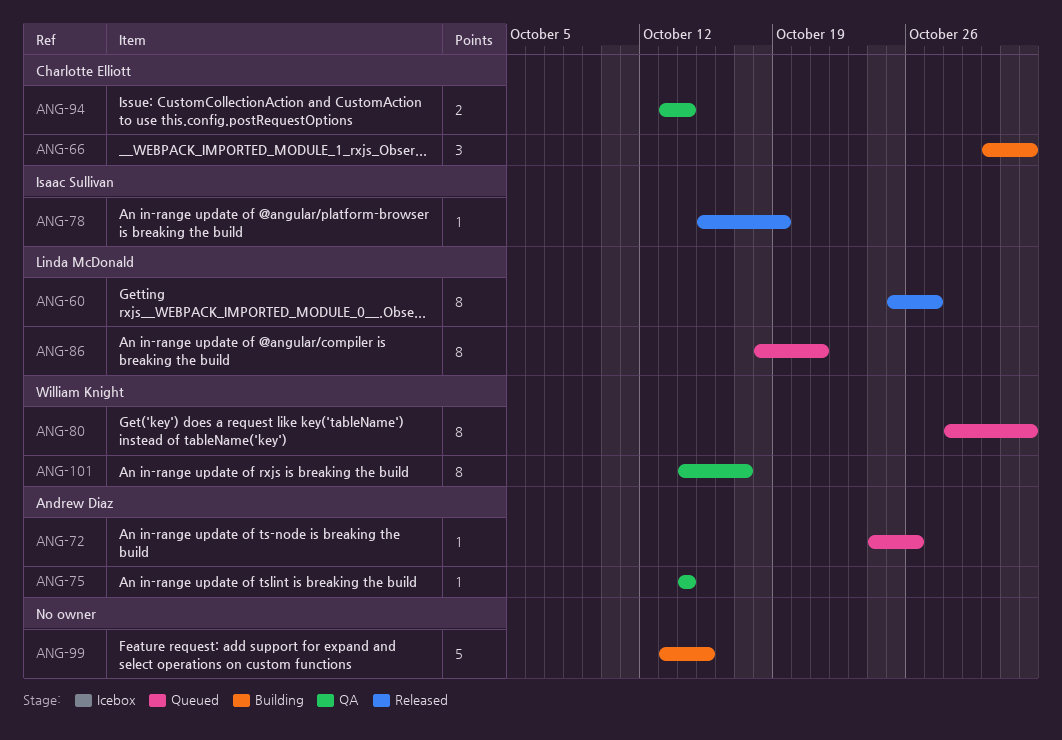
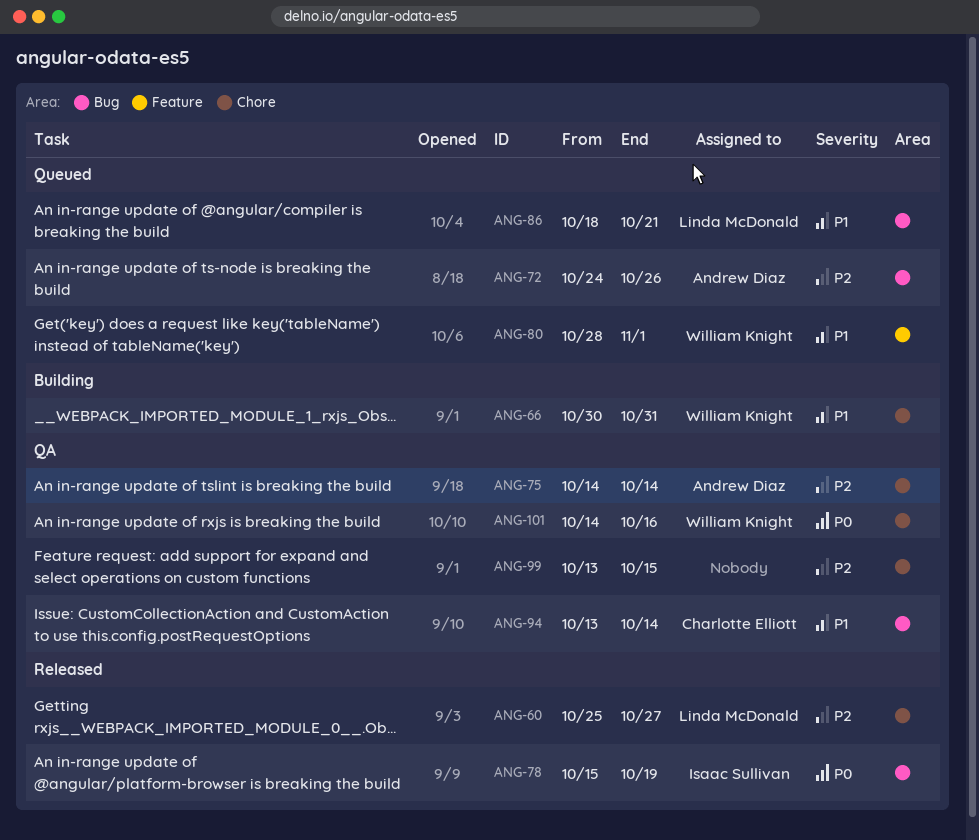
ANG-66, owner: Charlotte Elliott -> William Knight
ANG-66, due: Nov 1 -> Oct 31
ANG-99, status: Building -> QA
ANG-101, due: Oct 17 -> Oct 16

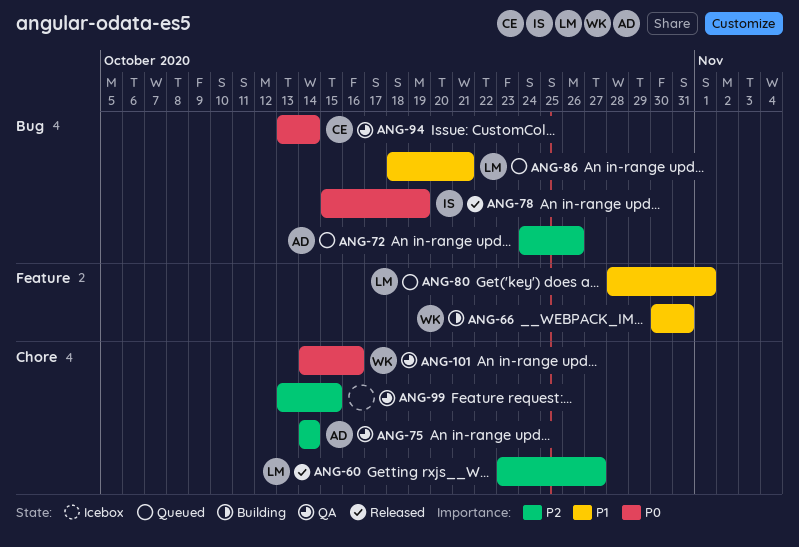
ANG-60, start: Oct 25 -> Oct 23
ANG-66, label: Chore -> Feature
ANG-80, owner: William Knight -> Linda McDonald
ANG-94, priority: P1 -> P0

